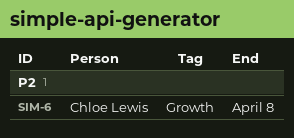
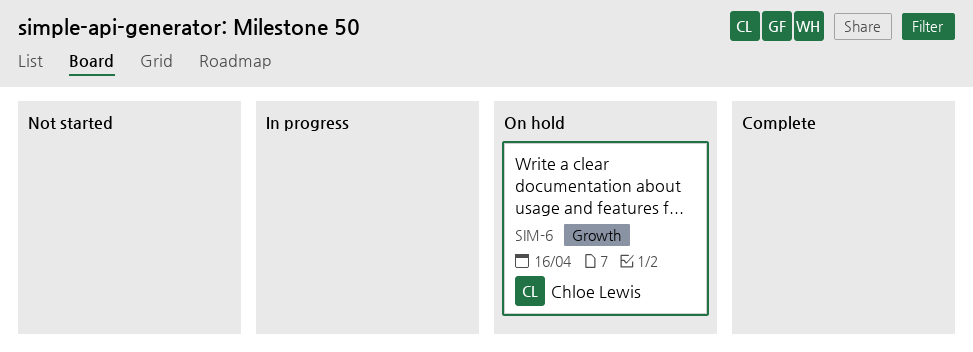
SIM-6, due: Apr 8 -> Apr 16

